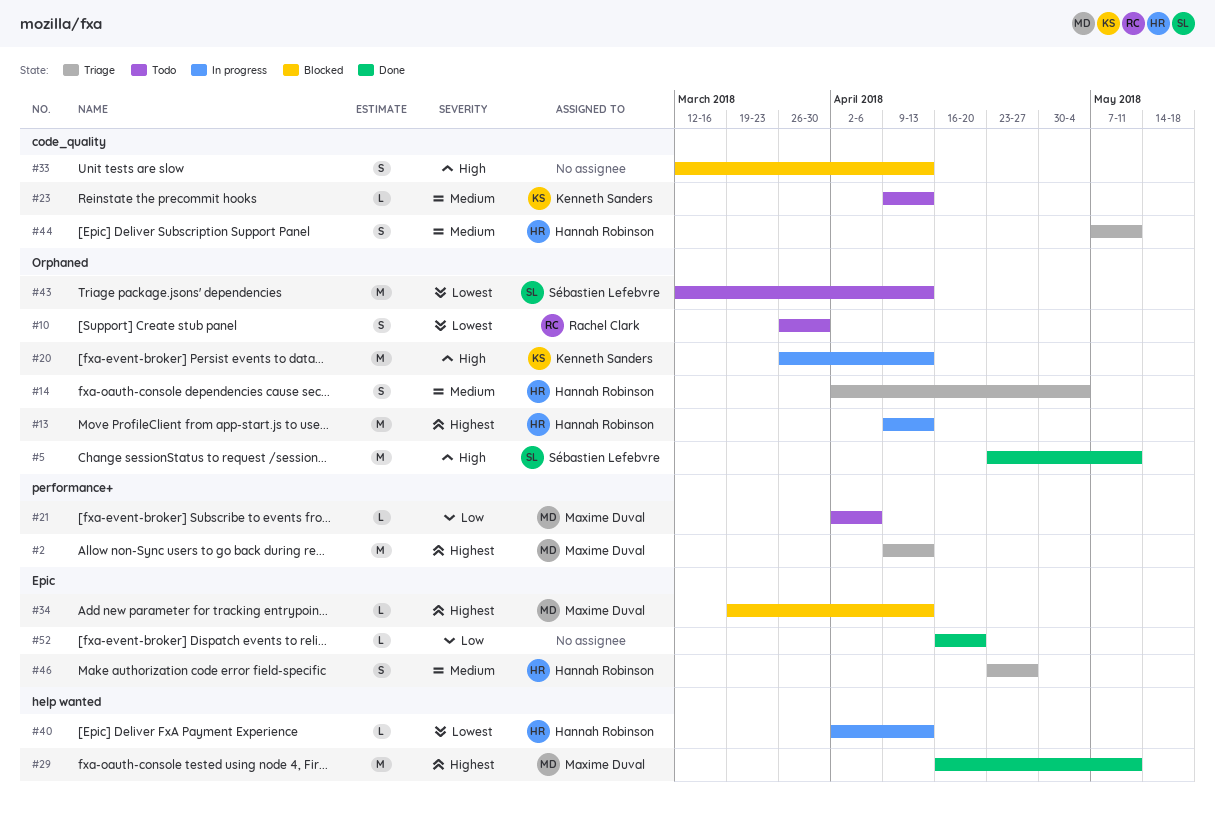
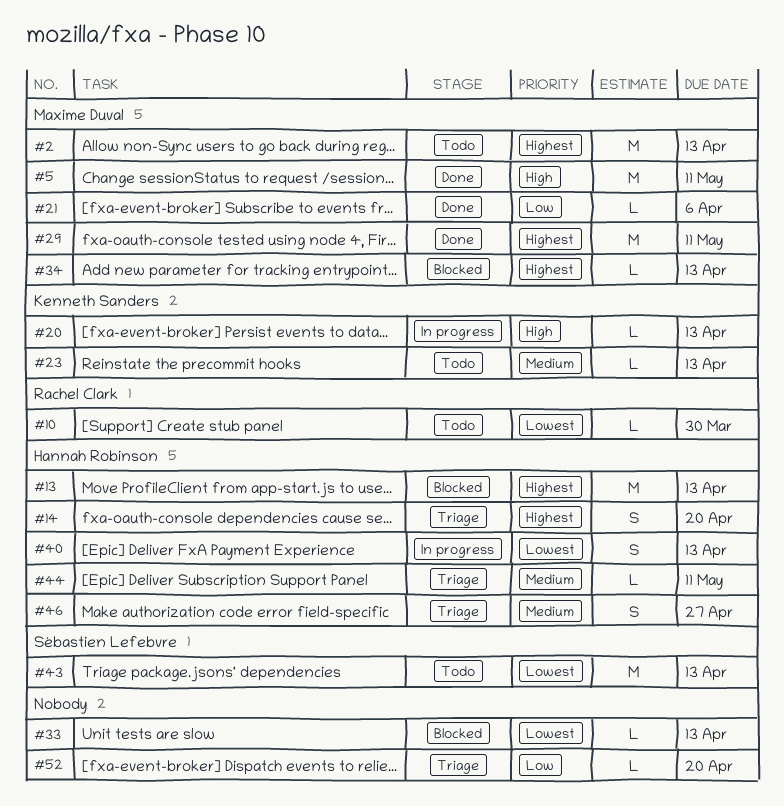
#2, status: Triage -> Todo
#5, owner: Sébastien Lefebvre -> Maxime Duval
#10, estimate: S -> L
#13, status: In progress -> Blocked
#14, priority: Medium -> Highest
#14, due: May 4 -> Apr 20
#20, estimate: M -> L
#21, status: Todo -> Done
#33, priority: High -> Lowest
#33, estimate: S -> L
#40, estimate: L -> S
#44, estimate: S -> L
#52, status: Done -> Triage

